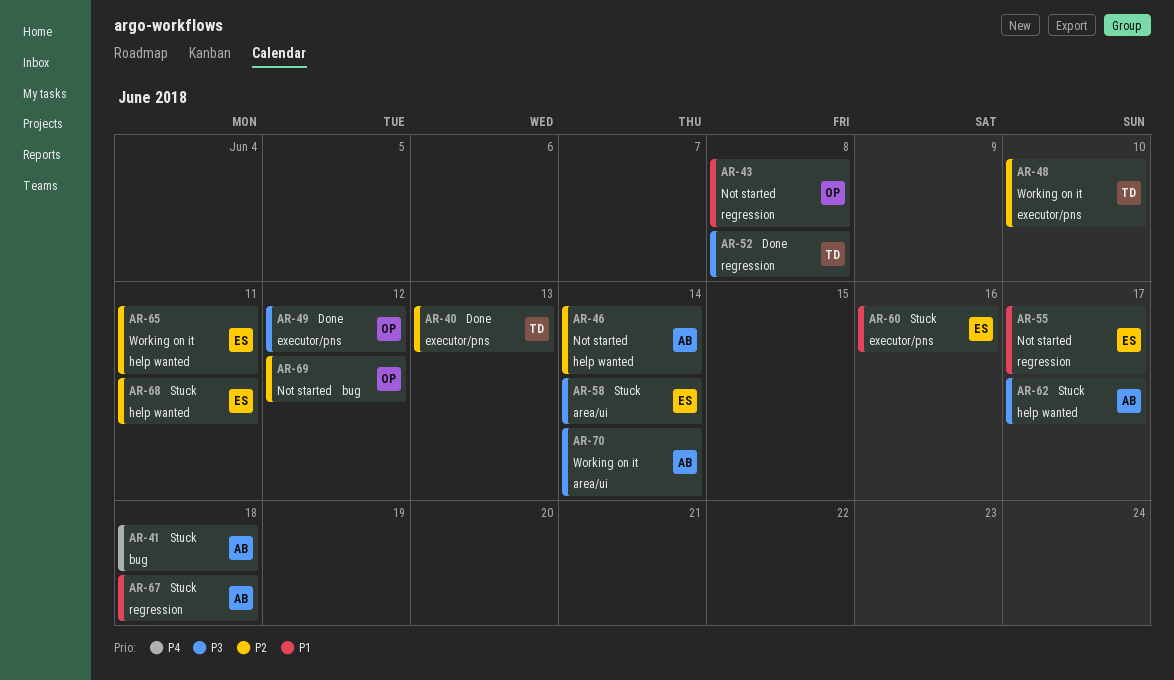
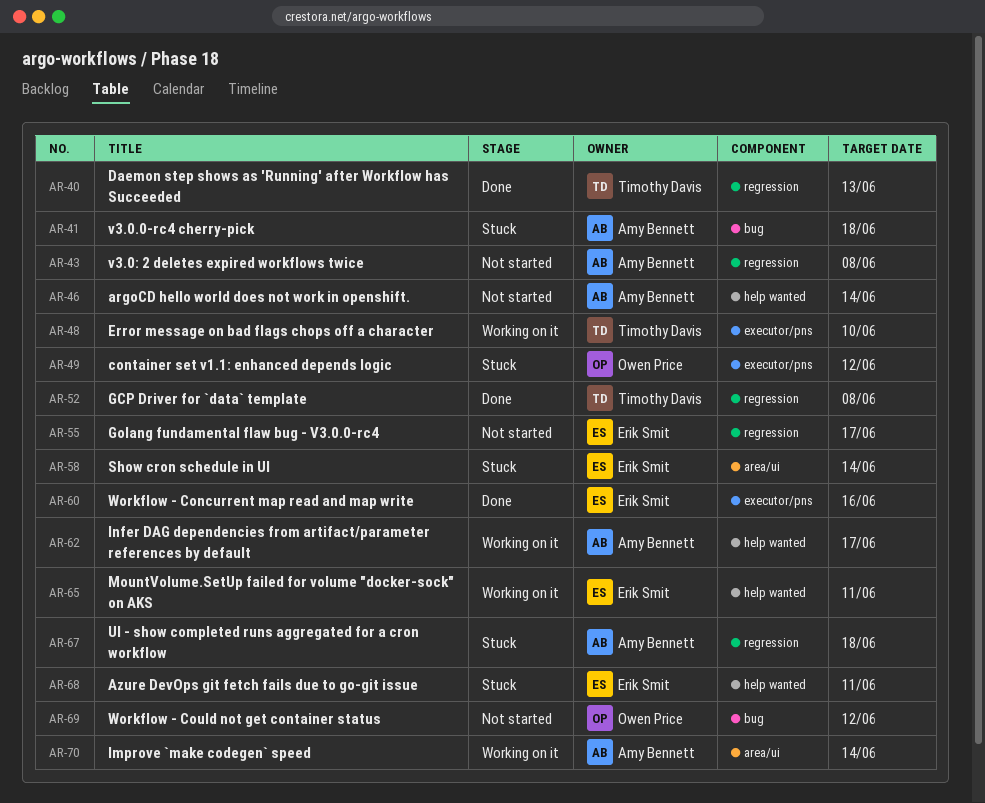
AR-40, label: executor/pns -> regression
AR-43, owner: Owen Price -> Amy Bennett
AR-49, status: Done -> Stuck
AR-60, status: Stuck -> Done
AR-62, status: Stuck -> Working on it

